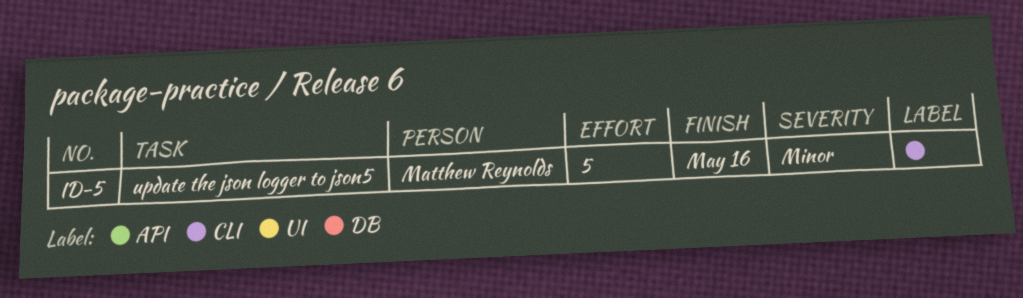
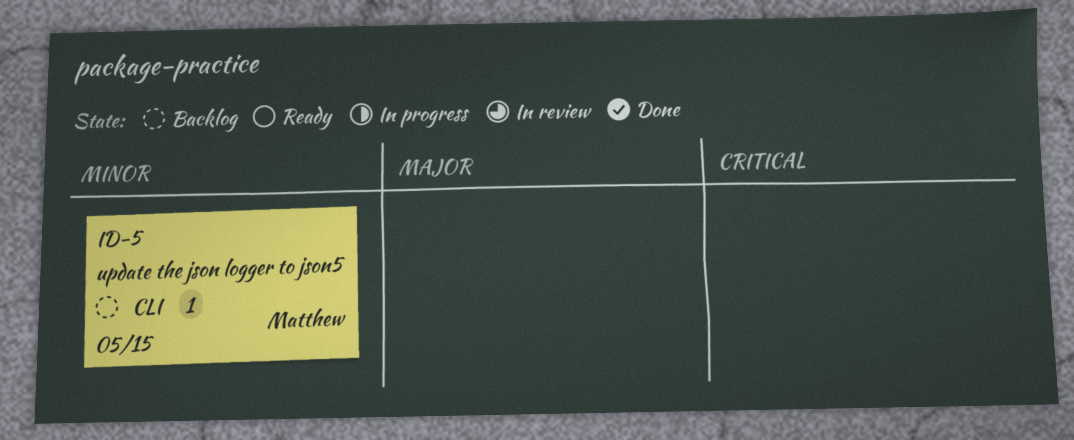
ID-5, estimate: 5 -> 1
ID-5, due: May 16 -> May 15

